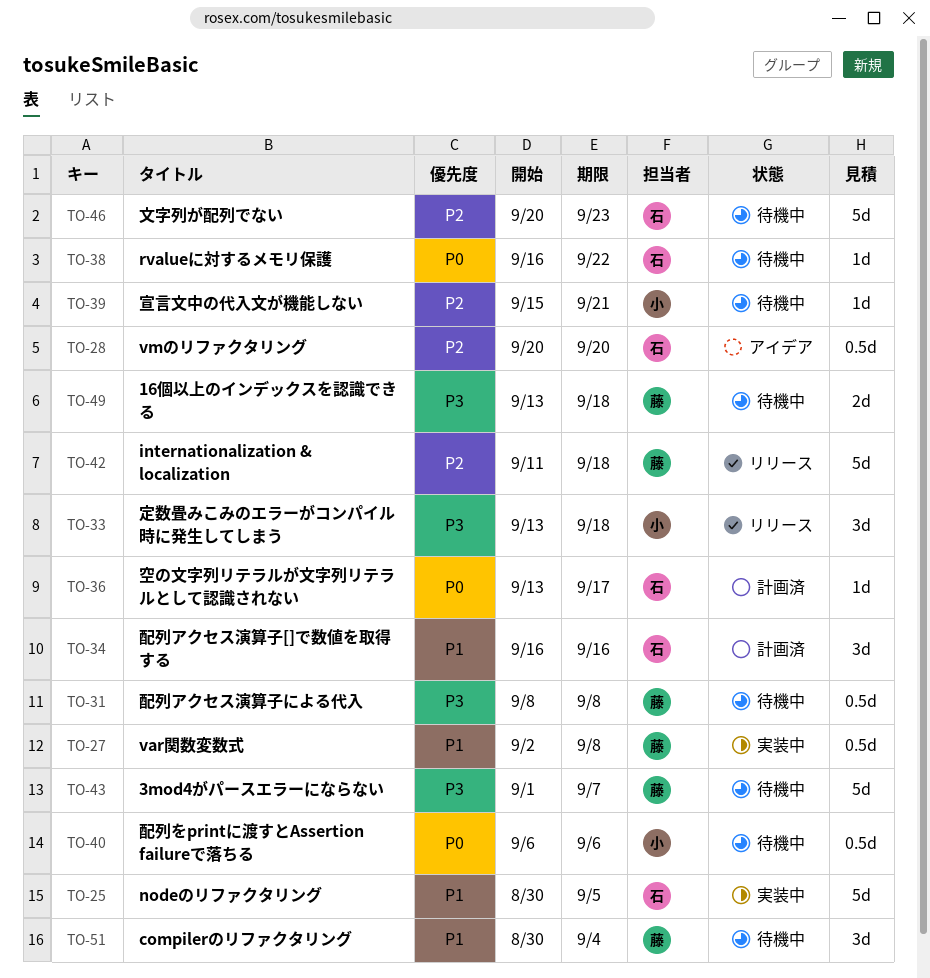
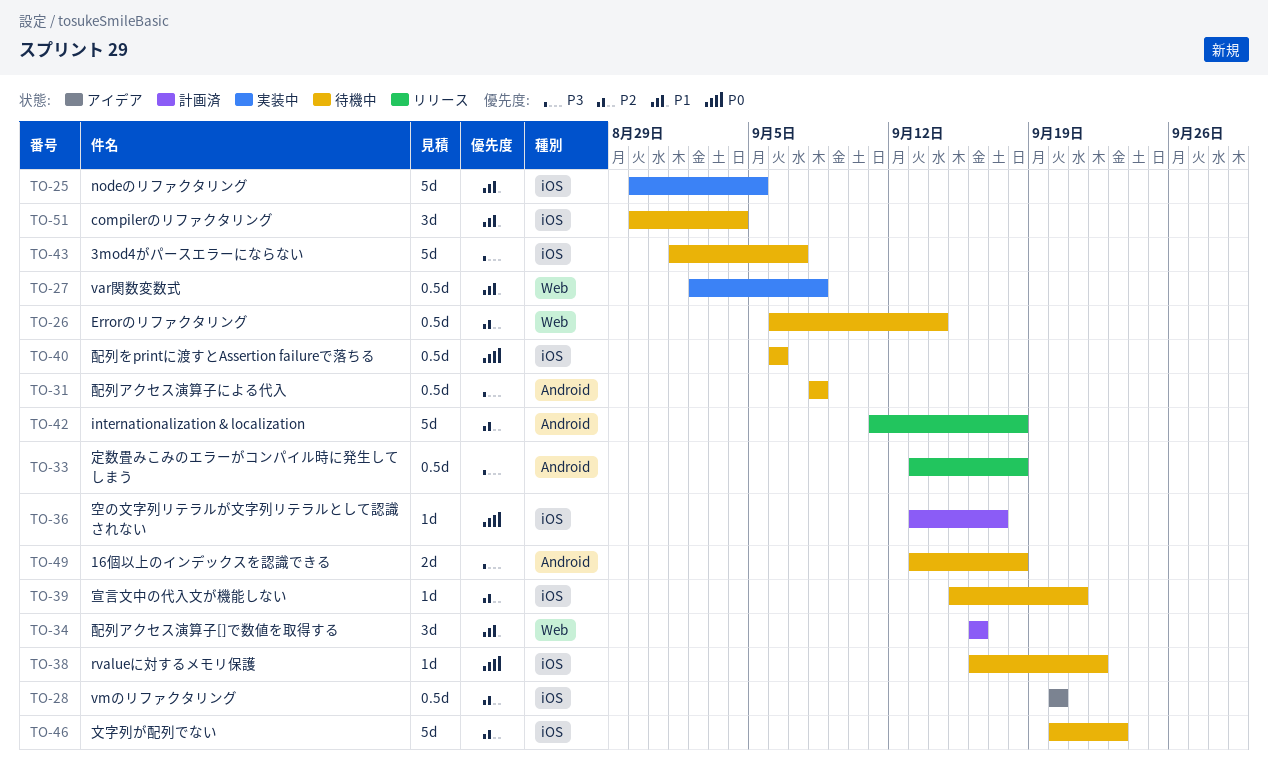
TO-26: none -> present
TO-33, estimate: 3d -> 0.5d

